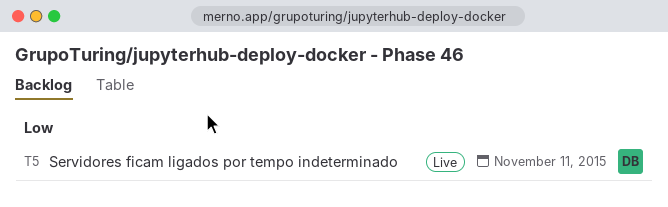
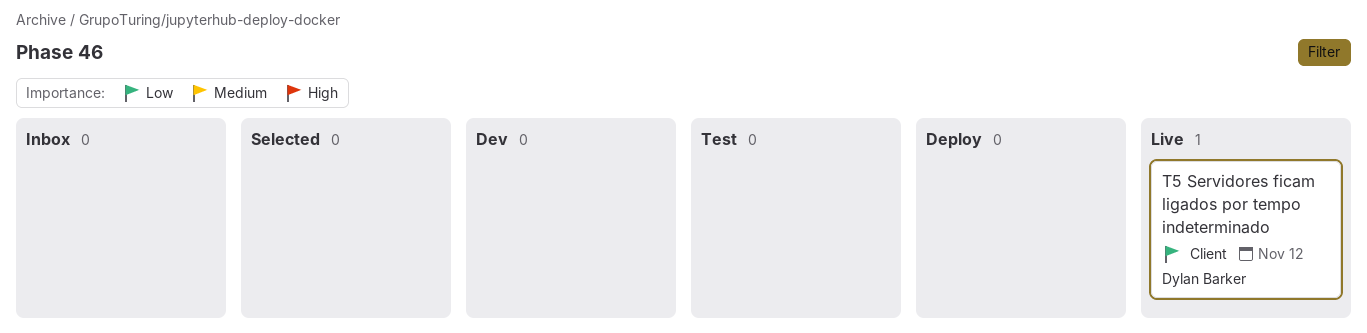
T5, due: Nov 11 -> Nov 12

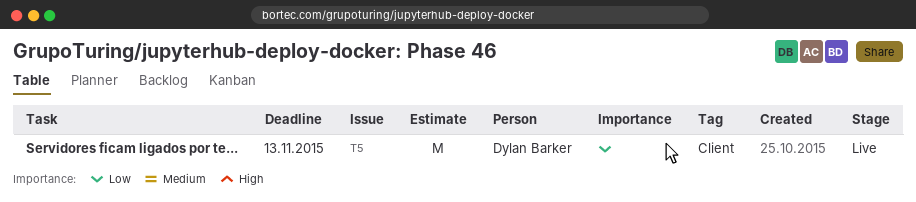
T5, due: Nov 12 -> Nov 13

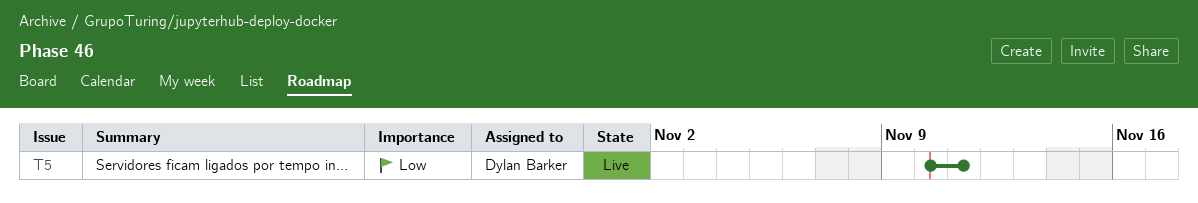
T5, due: Nov 13 -> Nov 11

